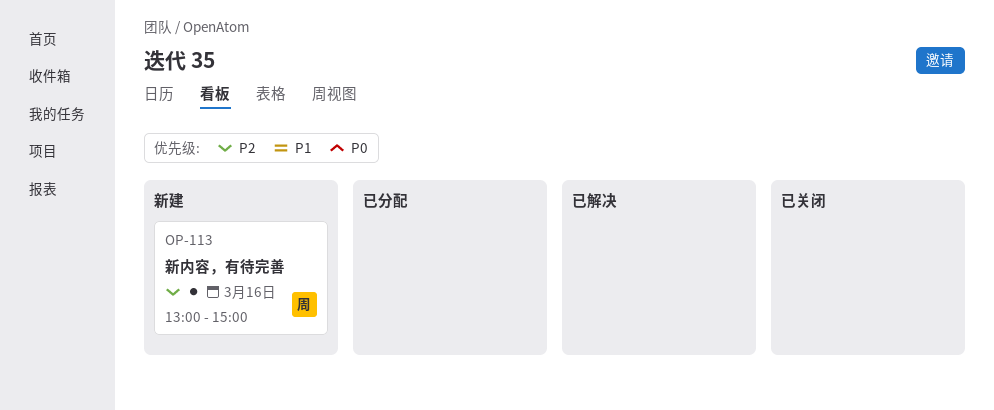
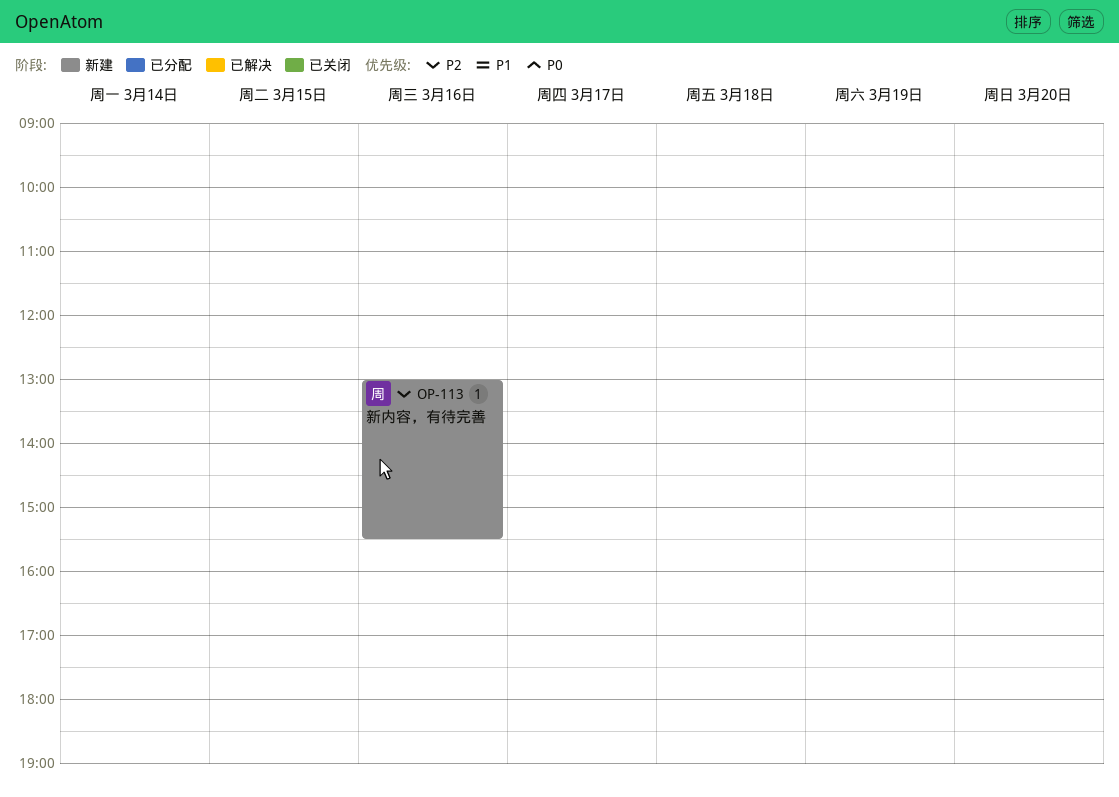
OP-113, ends: 15:00 -> 15:30

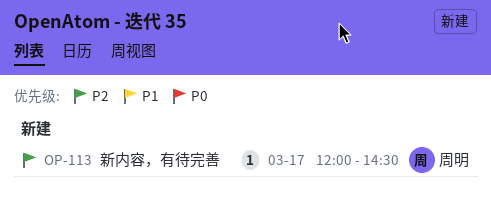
OP-113, day: Mar 16 -> Mar 17
OP-113, begins: 13:00 -> 12:00
OP-113, ends: 15:30 -> 14:30

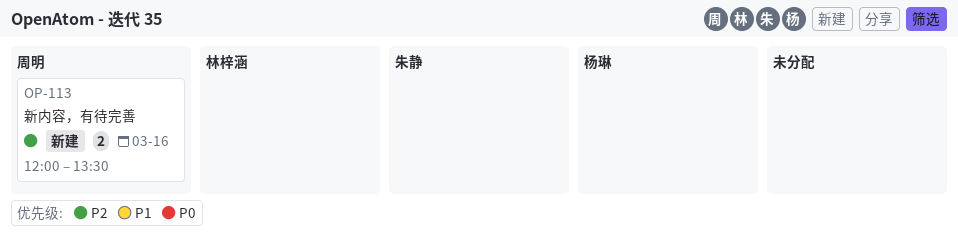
OP-113, estimate: 1 -> 2
OP-113, day: Mar 17 -> Mar 16
OP-113, ends: 14:30 -> 13:30

